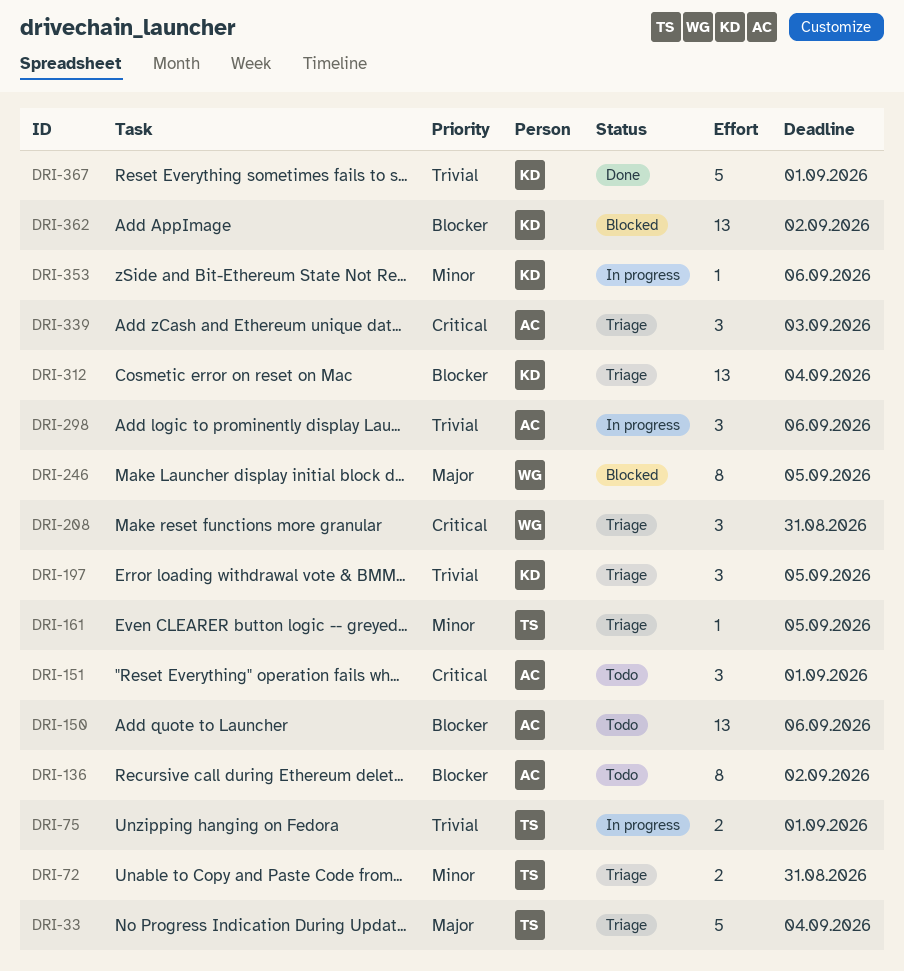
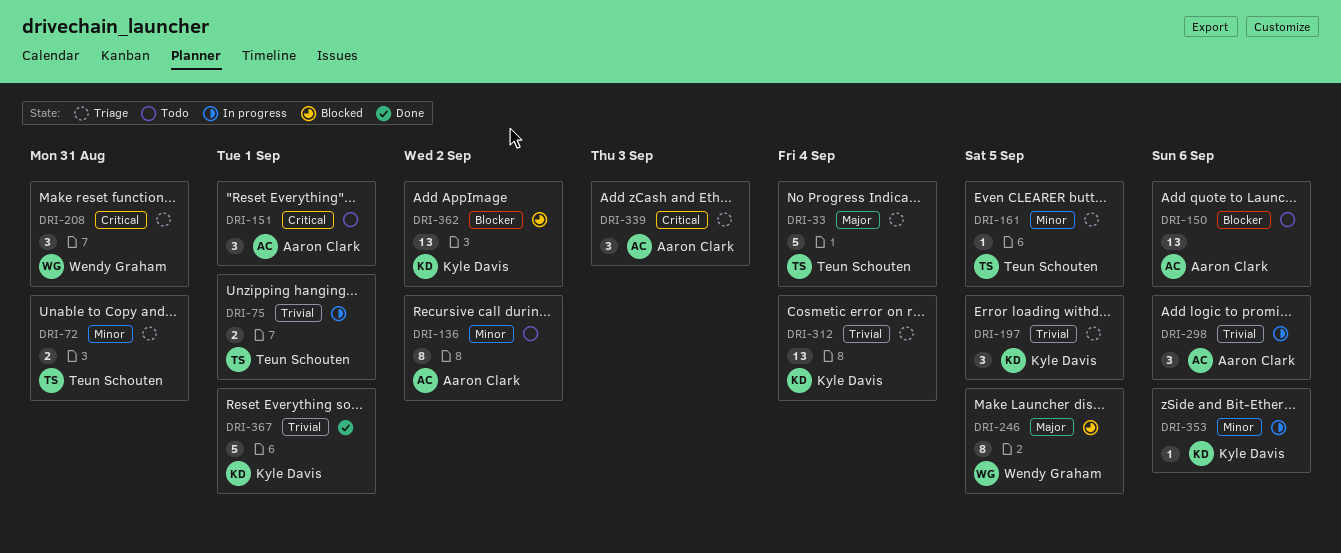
DRI-136, priority: Blocker -> Minor
DRI-312, priority: Blocker -> Trivial

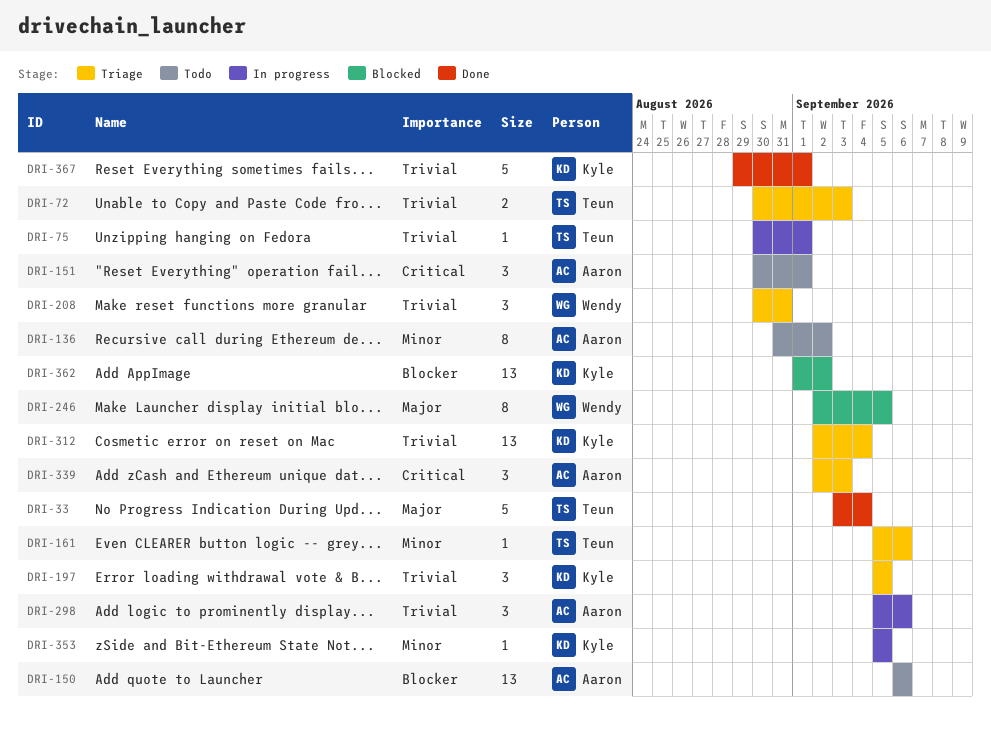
DRI-33, status: Triage -> Done
DRI-72, priority: Minor -> Trivial
DRI-72, due: Aug 31 -> Sep 3
DRI-75, estimate: 2 -> 1
DRI-161, due: Sep 5 -> Sep 6
DRI-208, priority: Critical -> Trivial
DRI-353, due: Sep 6 -> Sep 5

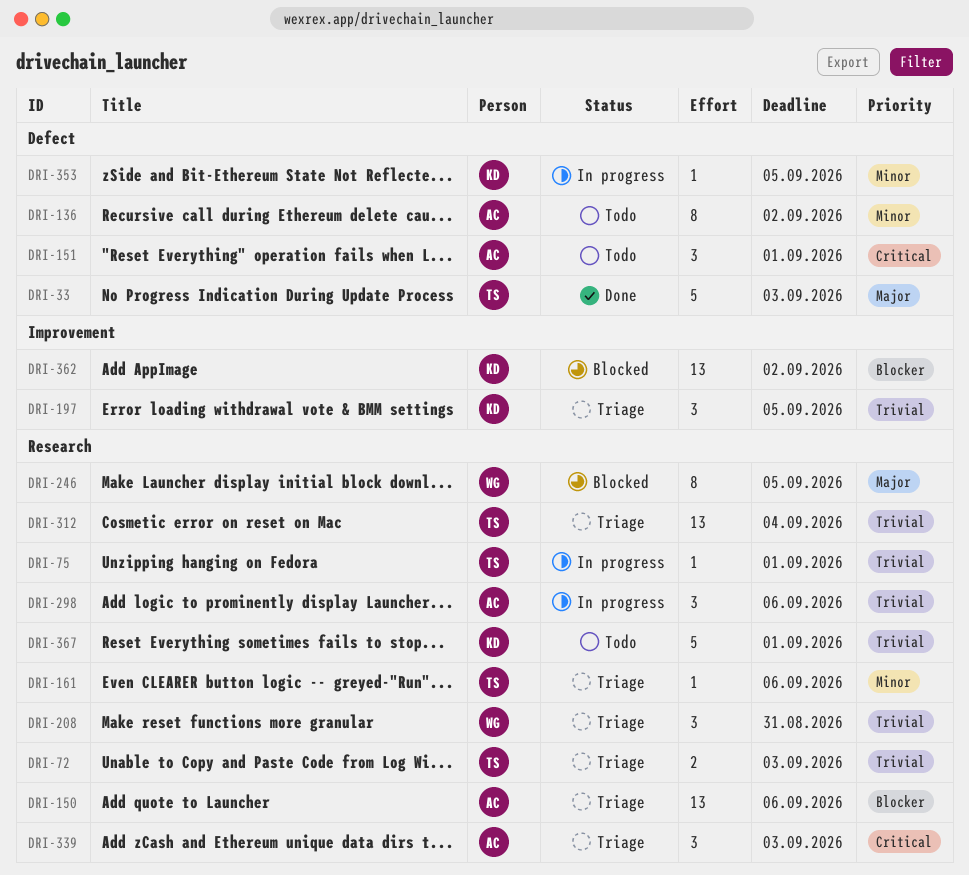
DRI-33, due: Sep 4 -> Sep 3
DRI-150, status: Todo -> Triage
DRI-312, owner: Kyle -> Teun
DRI-367, status: Done -> Todo

